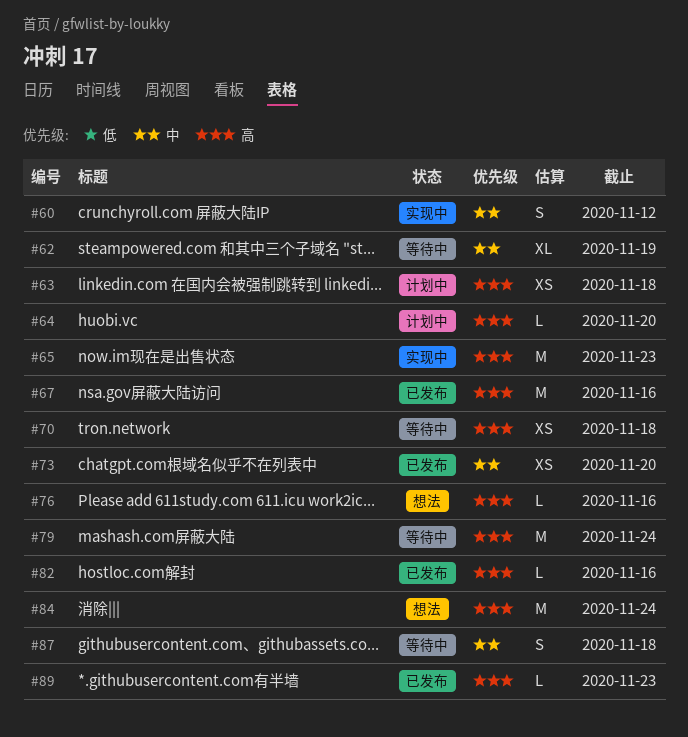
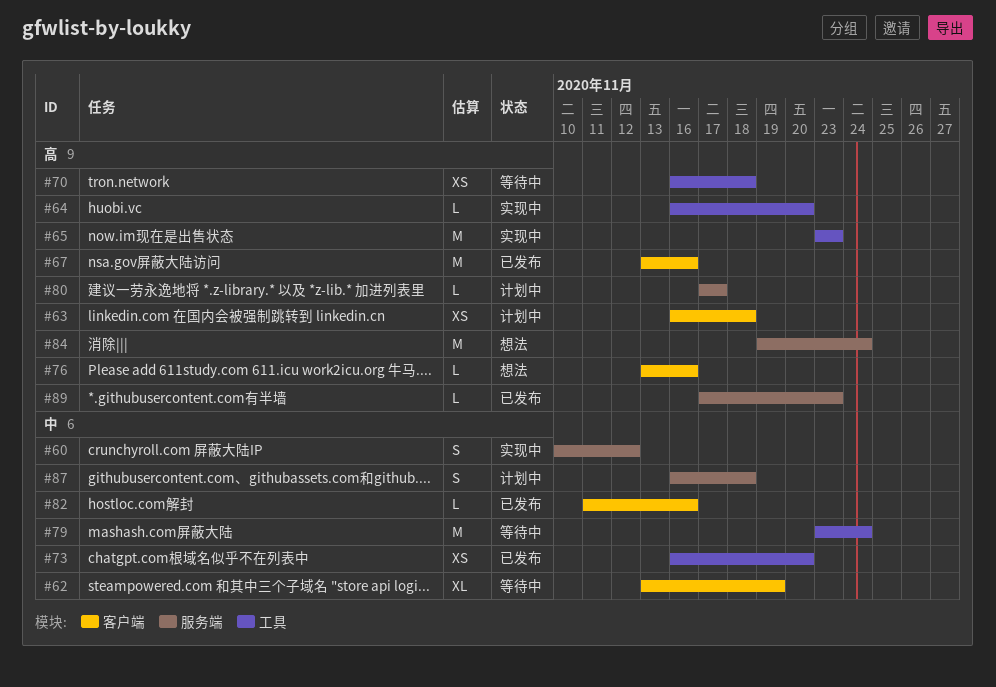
#64, status: 计划中 -> 实现中
#79, priority: 高 -> 中
#80: none -> present
#82, priority: 高 -> 中
#87, status: 等待中 -> 计划中

